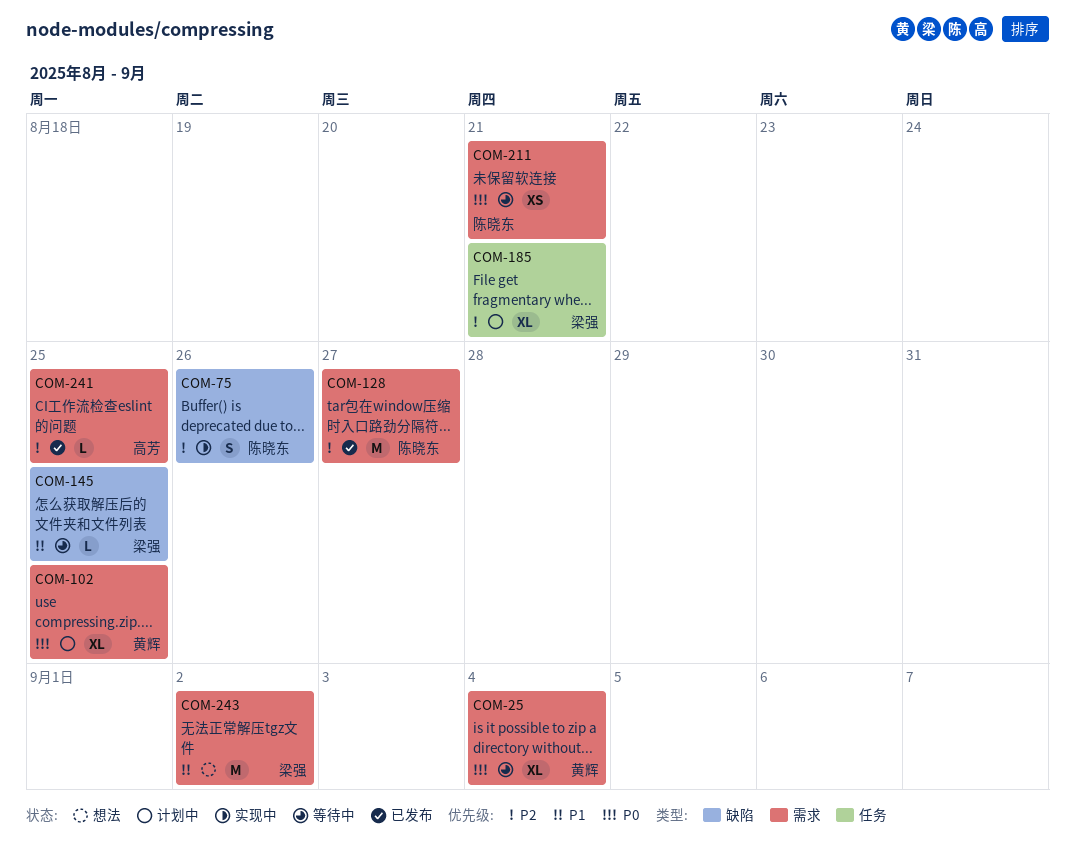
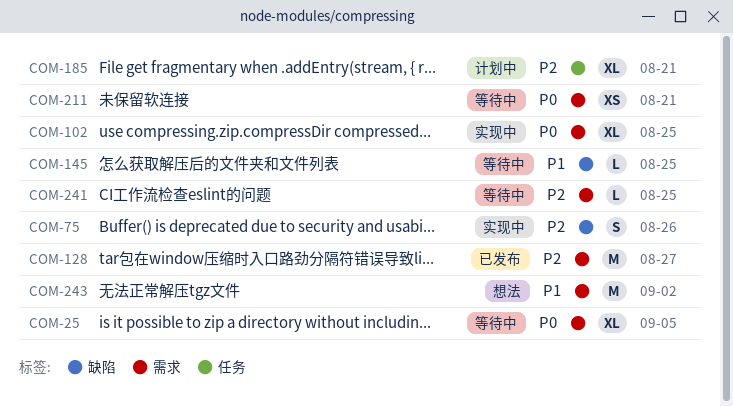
COM-25, due: Sep 4 -> Sep 5
COM-102, status: 计划中 -> 实现中
COM-241, status: 已发布 -> 等待中

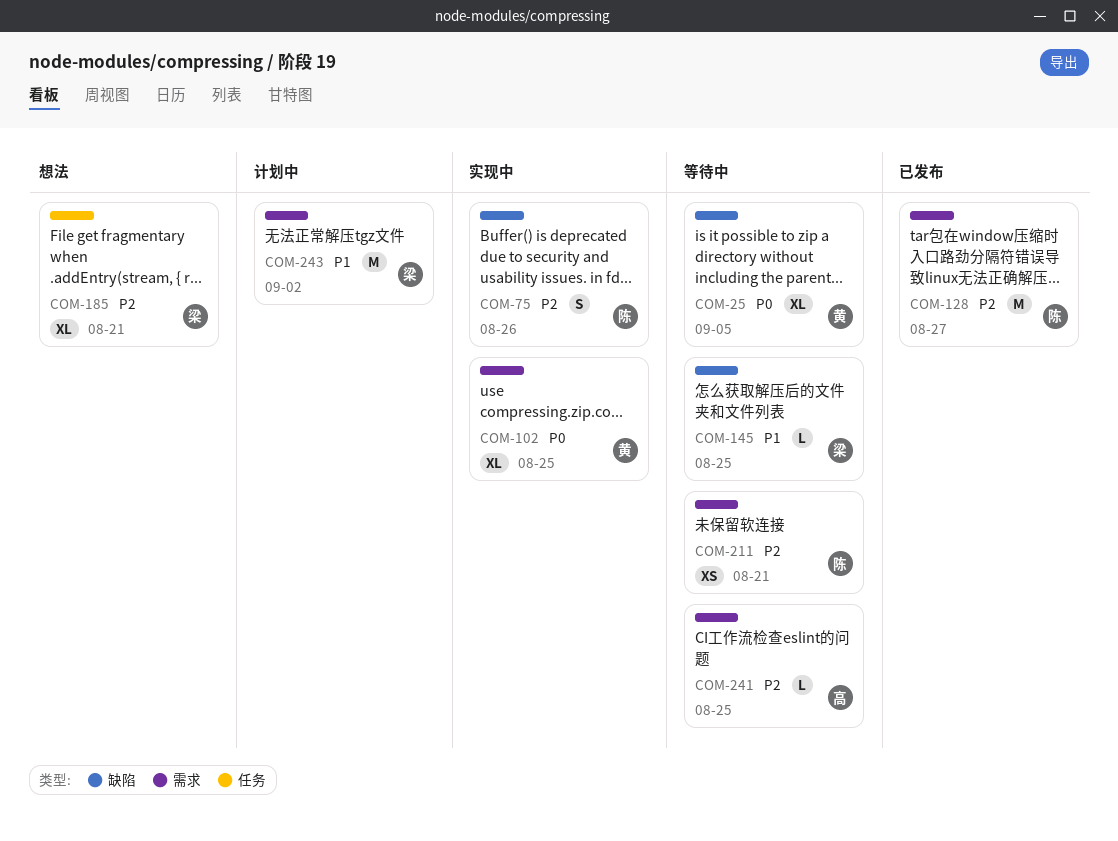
COM-25, label: 需求 -> 缺陷
COM-185, status: 计划中 -> 想法
COM-211, priority: P0 -> P2
COM-243, status: 想法 -> 计划中

